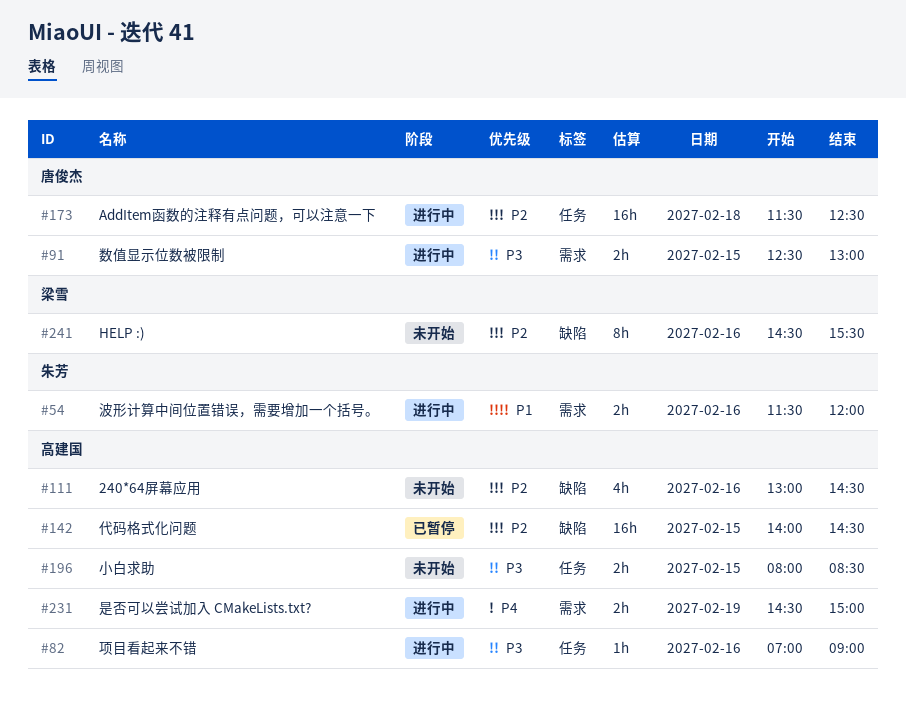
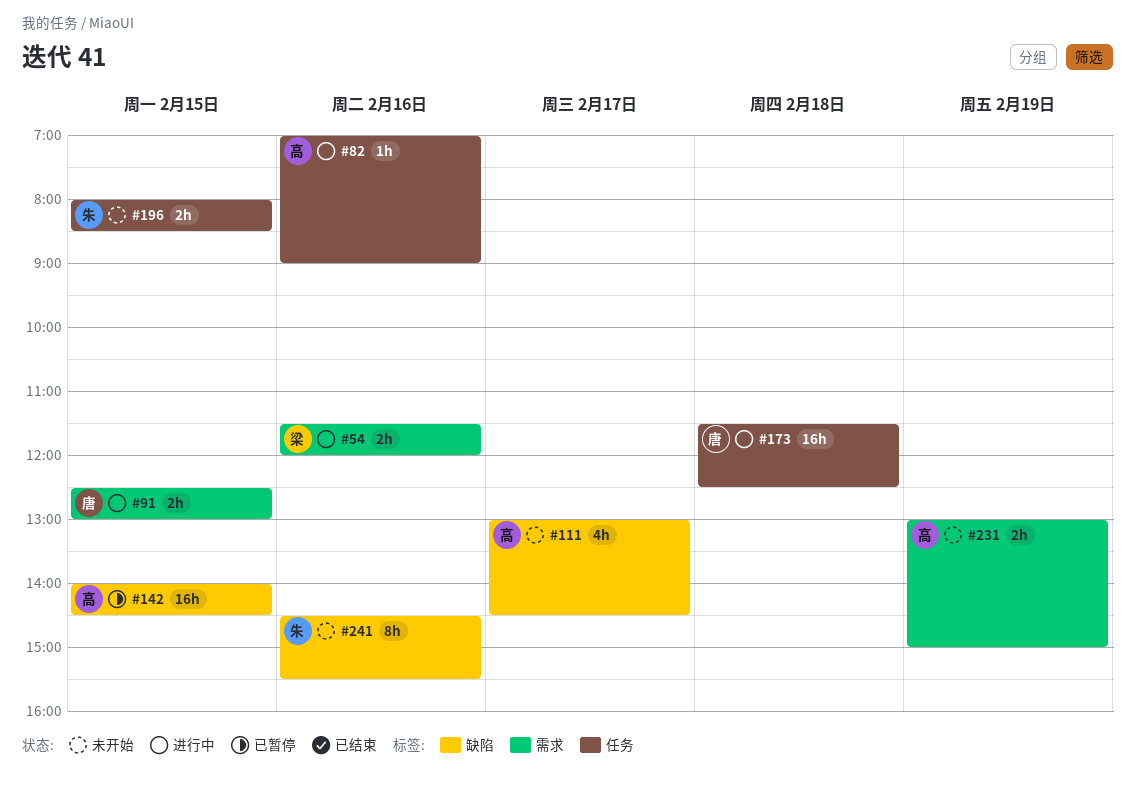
#54, owner: 朱芳 -> 梁雪
#111, day: Feb 16 -> Feb 17
#196, owner: 高建国 -> 朱芳
#231, status: 进行中 -> 未开始
#231, begins: 14:30 -> 13:00
#241, owner: 梁雪 -> 朱芳

